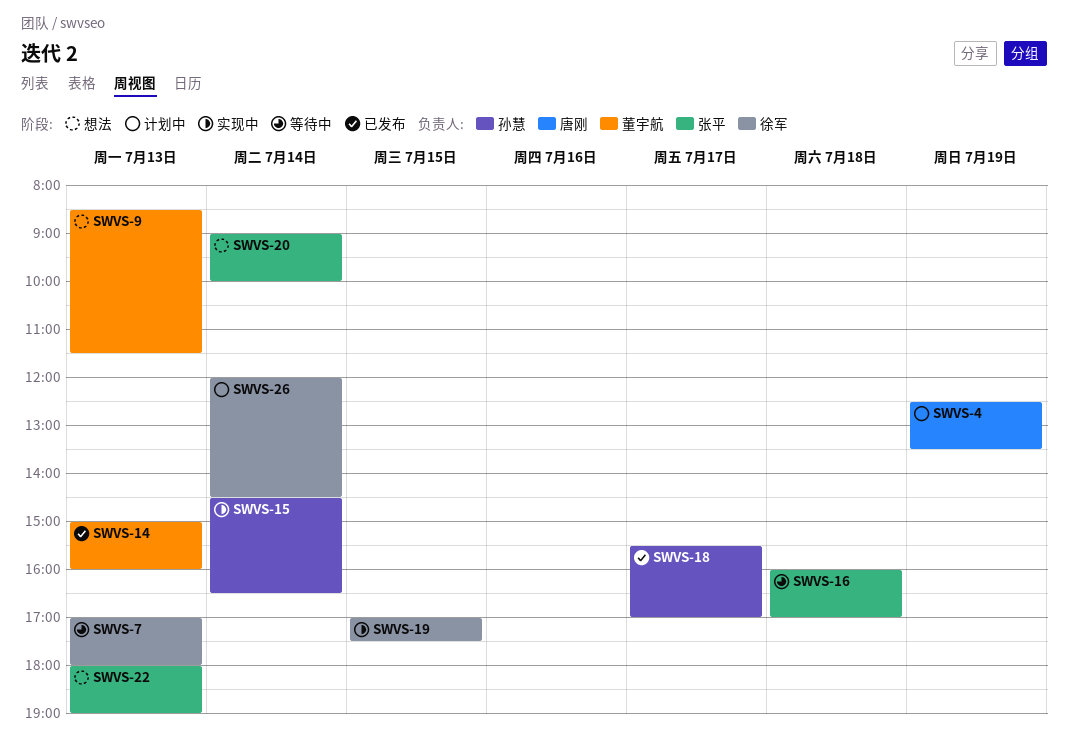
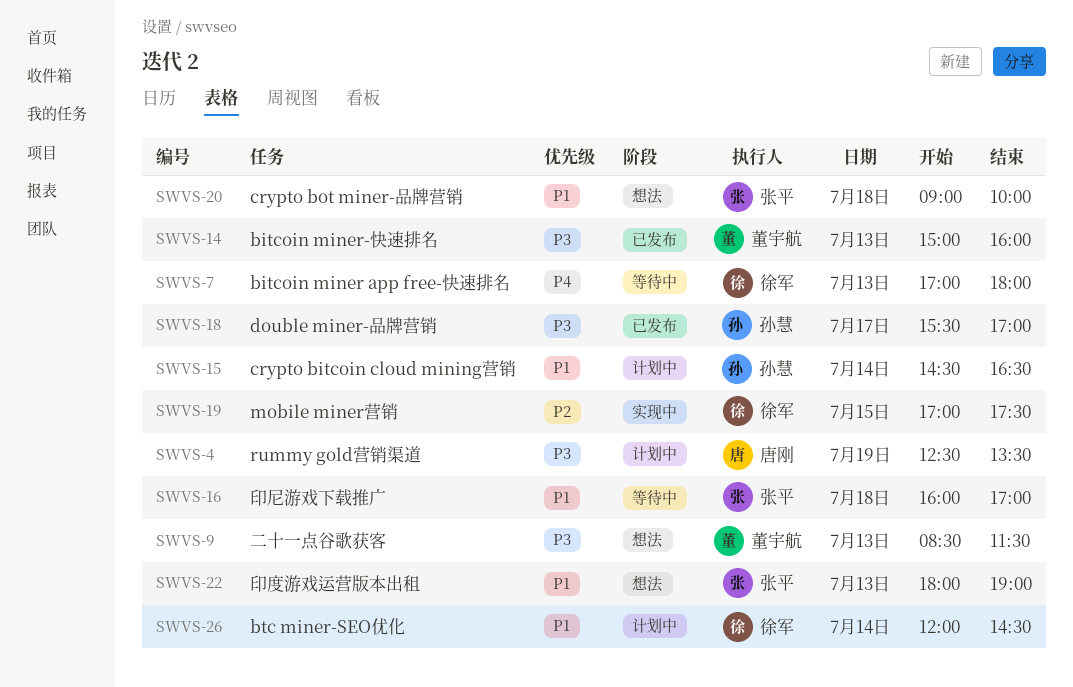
SWVS-15, status: 实现中 -> 计划中
SWVS-20, day: Jul 14 -> Jul 18

